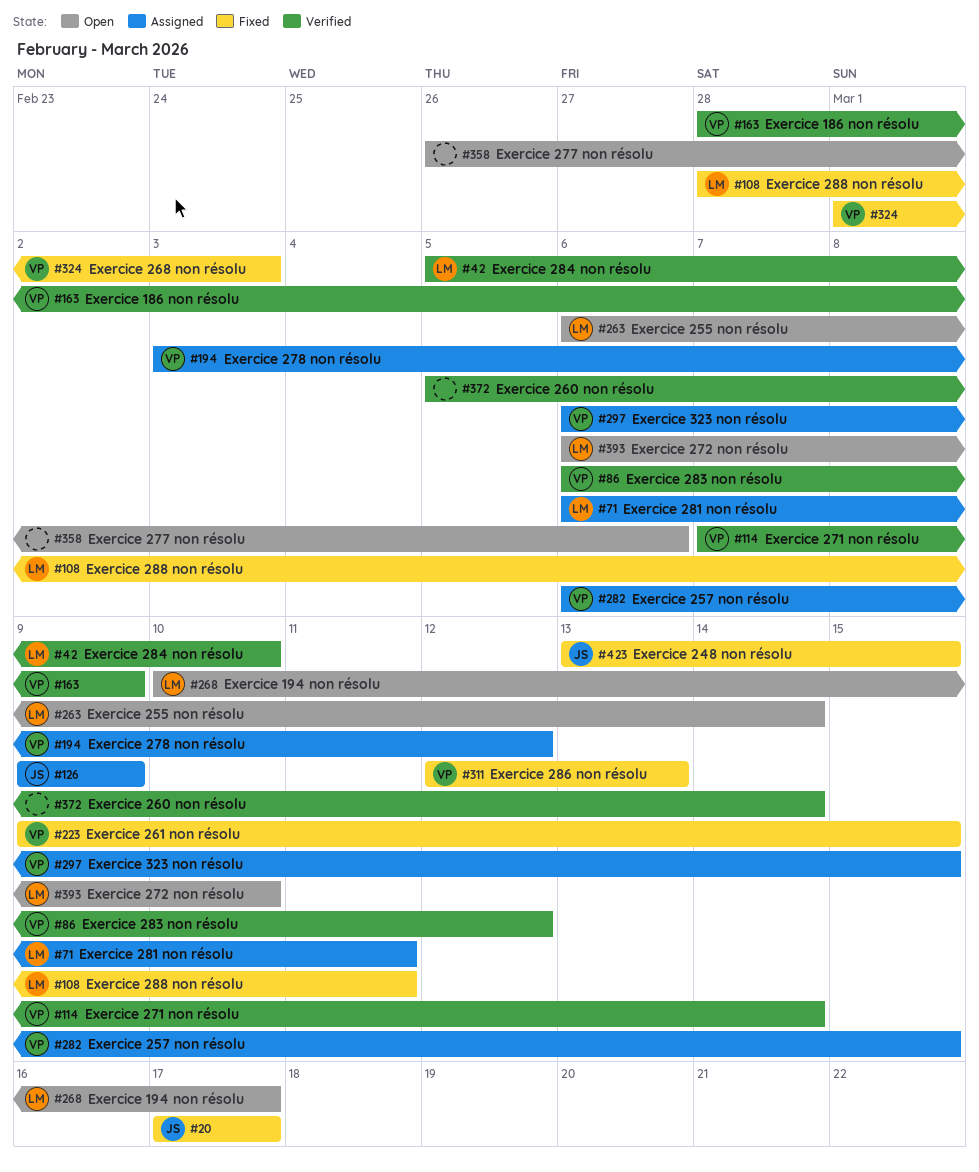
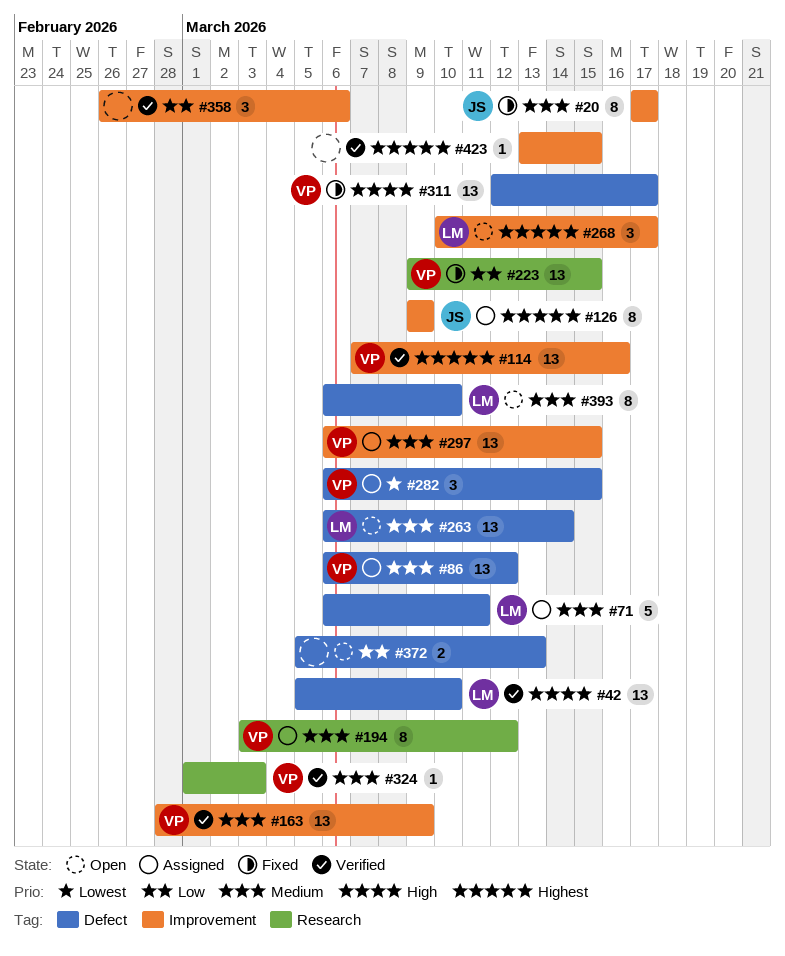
#86, status: Verified -> Assigned
#108: present -> none
#114, due: Mar 14 -> Mar 16
#311, due: Mar 13 -> Mar 17
#324, status: Fixed -> Verified
#358, status: Open -> Verified
#372, status: Verified -> Open
#372, due: Mar 14 -> Mar 13
#423, status: Fixed -> Verified
#423, owner: JS -> none

